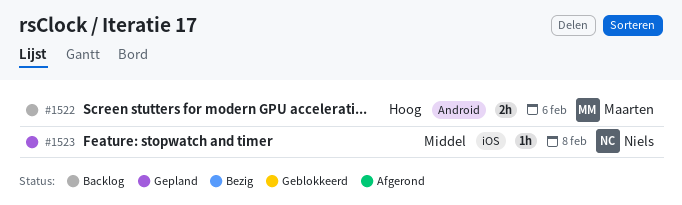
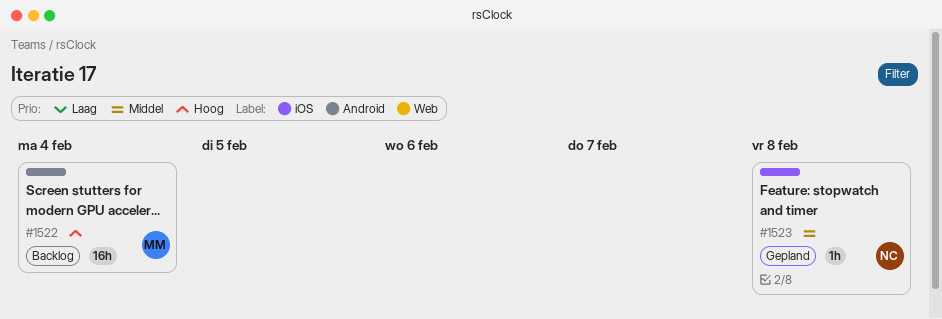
#1522, estimate: 2h -> 16h
#1522, due: Feb 6 -> Feb 4

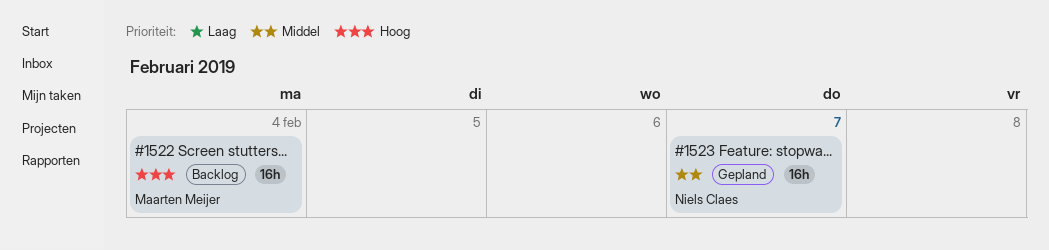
#1523, estimate: 1h -> 16h
#1523, due: Feb 8 -> Feb 7

